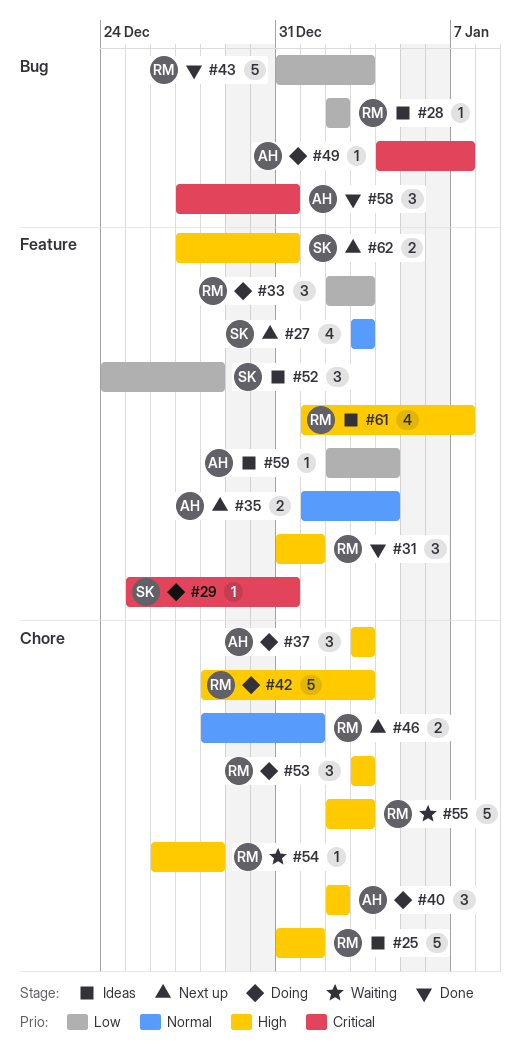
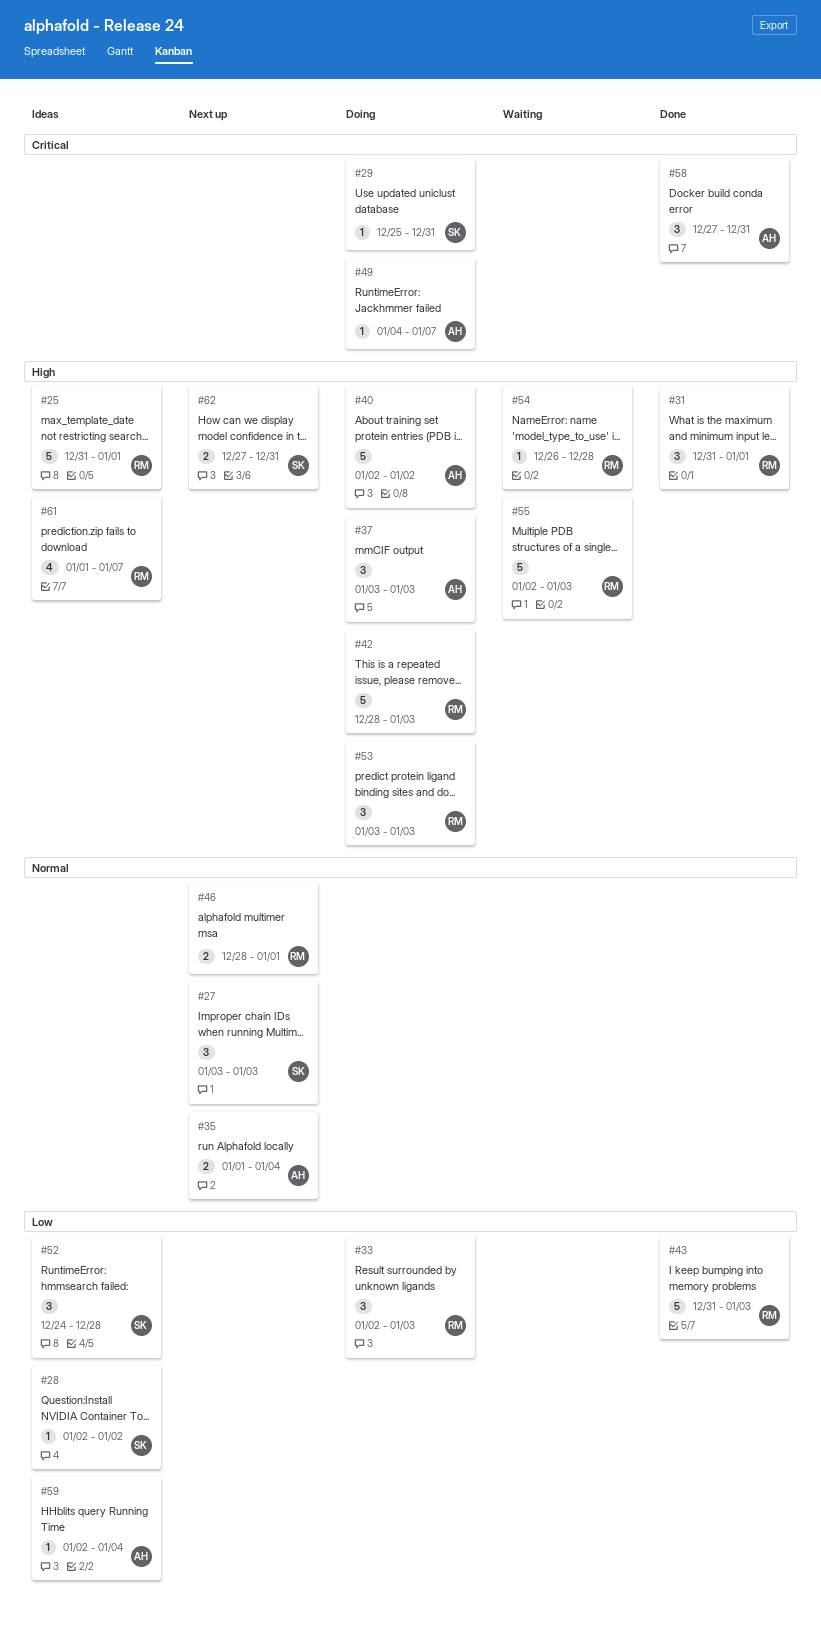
#27, estimate: 4 -> 3
#28, owner: RM -> SK
#40, estimate: 3 -> 5

